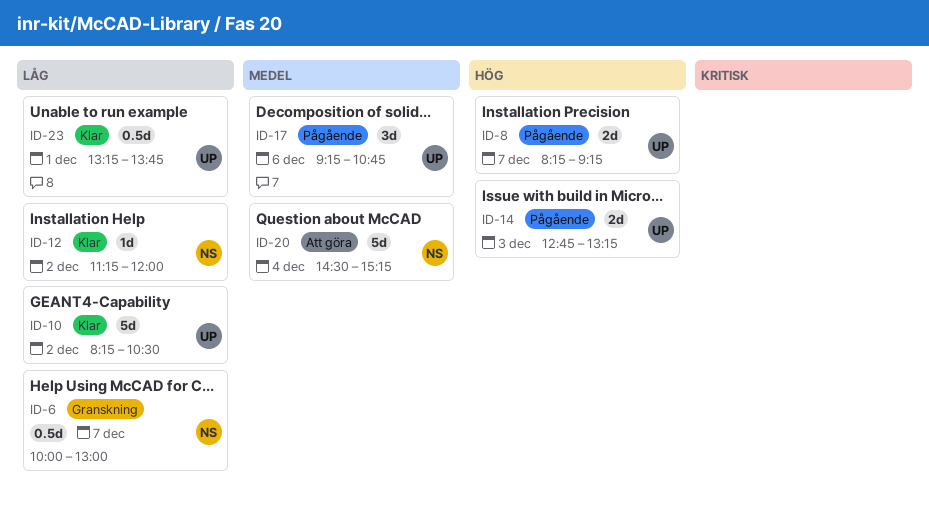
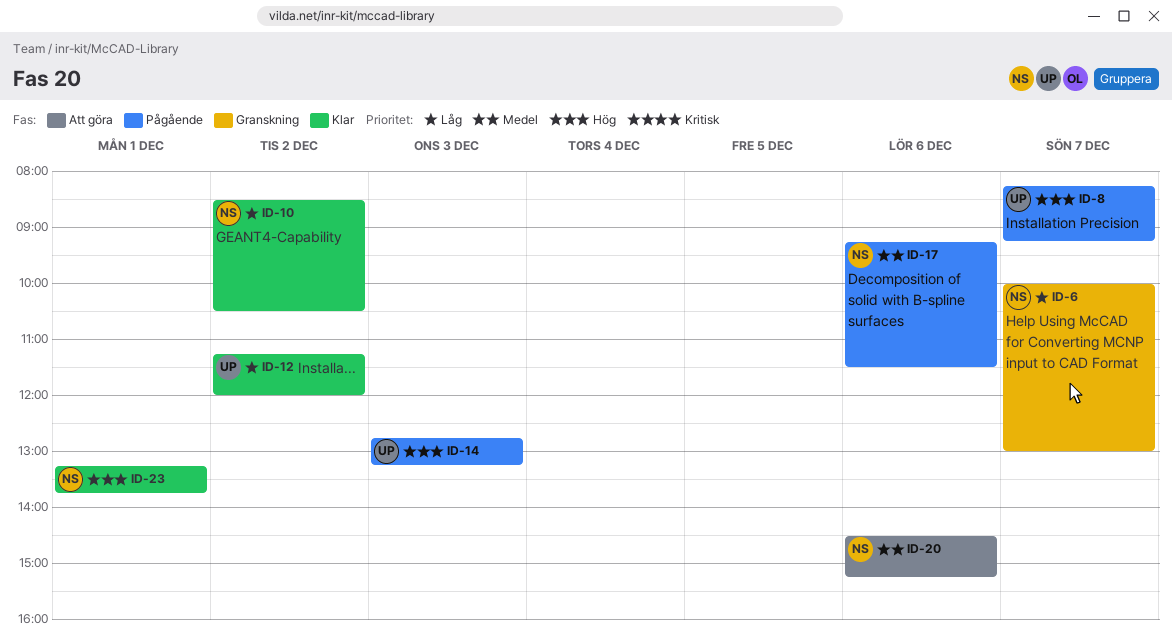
ID-10, owner: UP -> NS
ID-10, begins: 08:15 -> 08:30
ID-12, owner: NS -> UP
ID-17, owner: UP -> NS
ID-17, ends: 10:45 -> 11:30
ID-20, day: Dec 4 -> Dec 6
ID-23, owner: UP -> NS
ID-23, priority: Låg -> Hög

